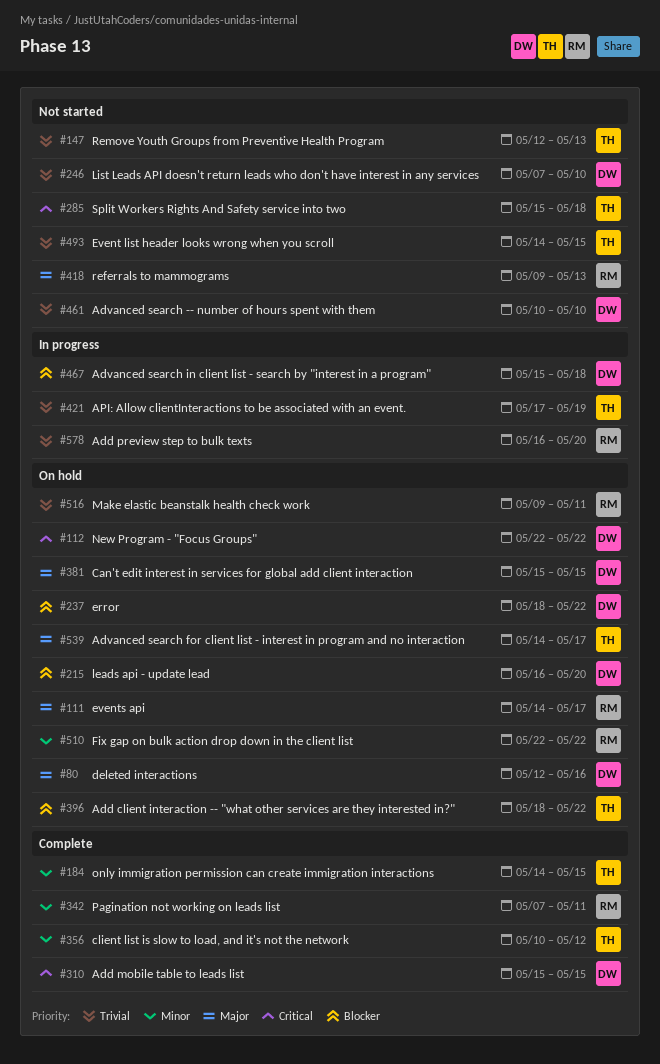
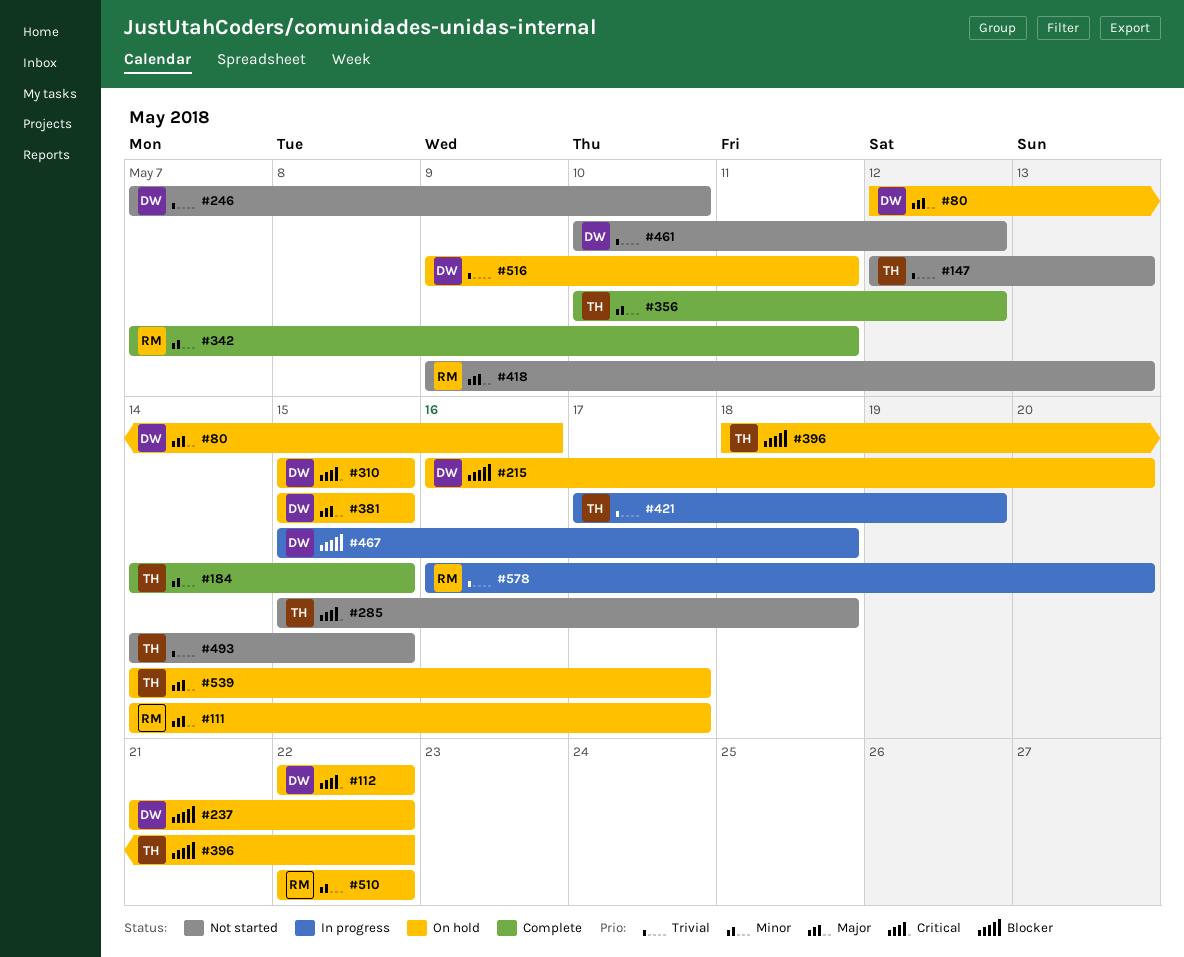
#237, start: May 18 -> May 21
#310, status: Complete -> On hold
#461, due: May 10 -> May 12
#516, owner: RM -> DW

